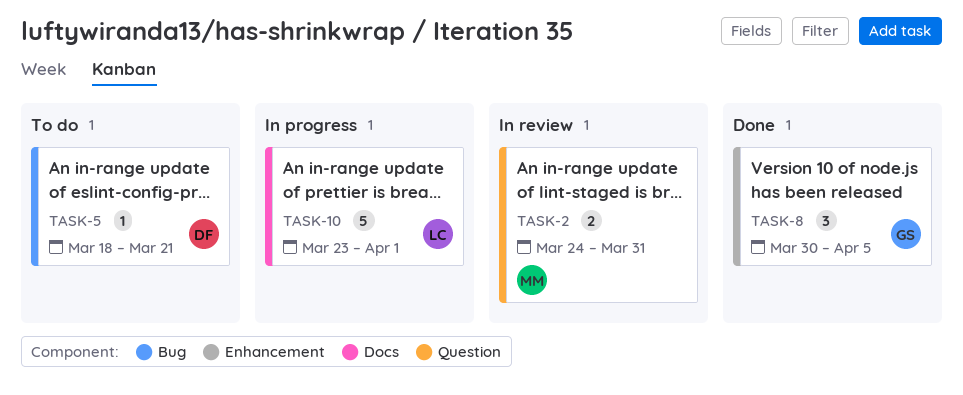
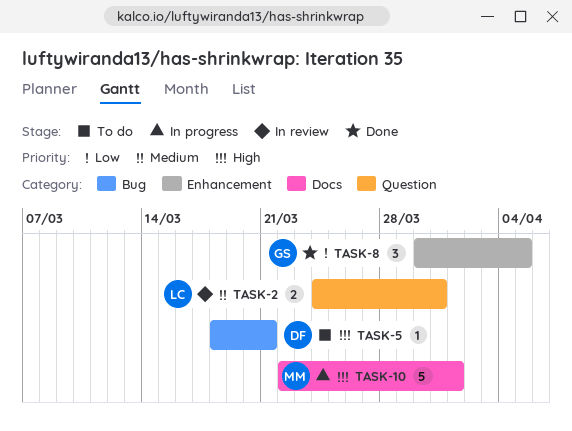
TASK-2, owner: MM -> LC
TASK-10, owner: LC -> MM
TASK-10, start: Mar 23 -> Mar 22

